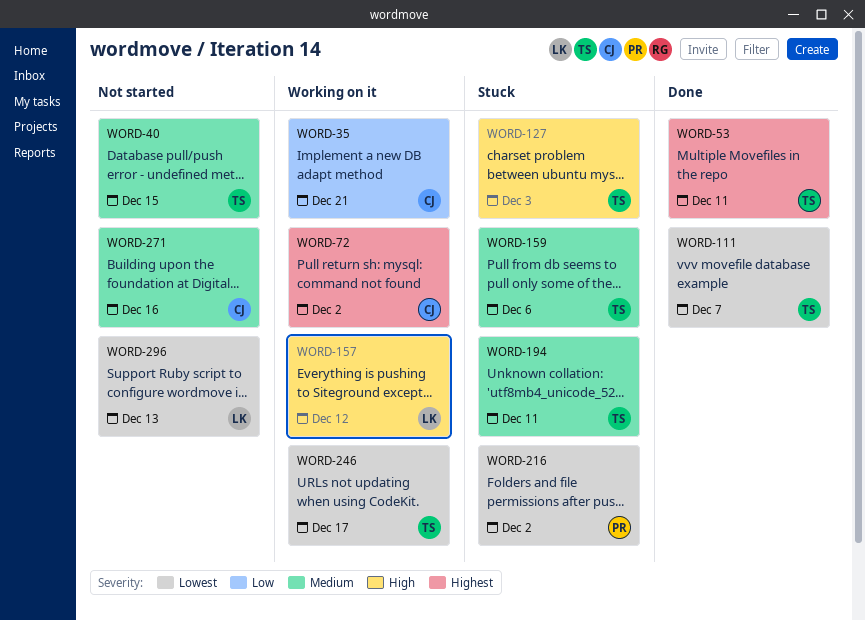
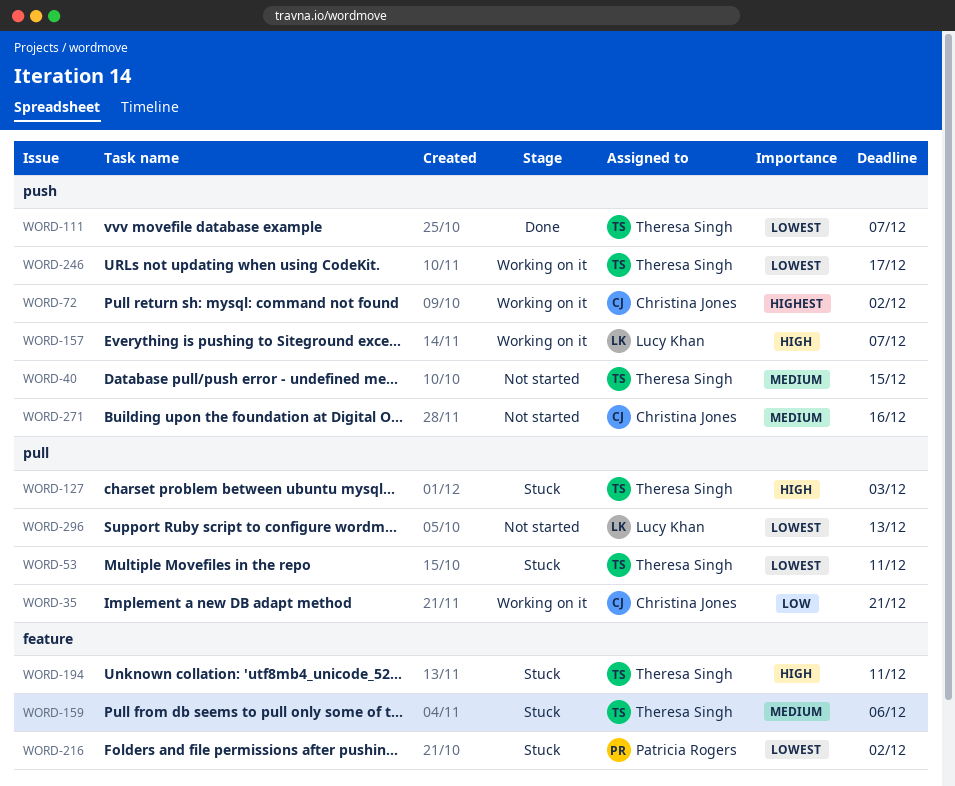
WORD-53, status: Done -> Stuck
WORD-53, priority: Highest -> Lowest
WORD-157, due: Dec 12 -> Dec 7
WORD-194, priority: Medium -> High

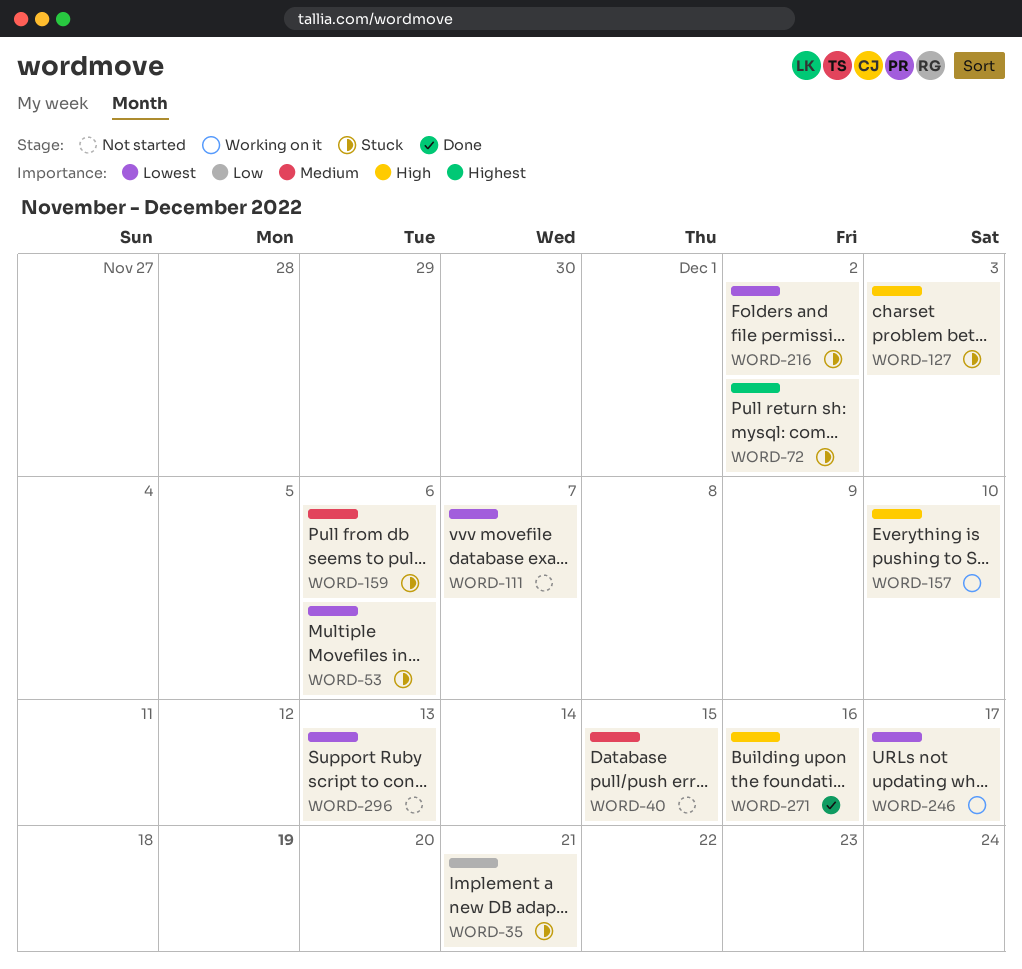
WORD-35, status: Working on it -> Stuck
WORD-53, due: Dec 11 -> Dec 6
WORD-72, status: Working on it -> Stuck
WORD-111, status: Done -> Not started
WORD-157, due: Dec 7 -> Dec 10
WORD-194: present -> none
WORD-271, status: Not started -> Done
WORD-271, priority: Medium -> High

